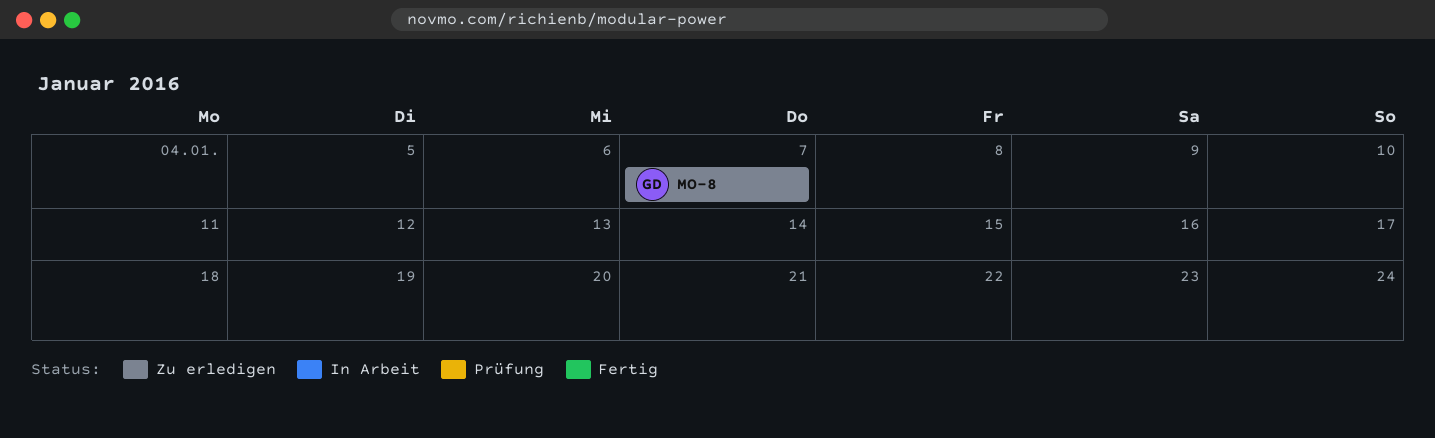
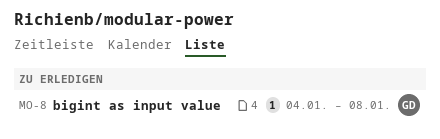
MO-8, start: Jan 7 -> Jan 4
MO-8, due: Jan 7 -> Jan 8

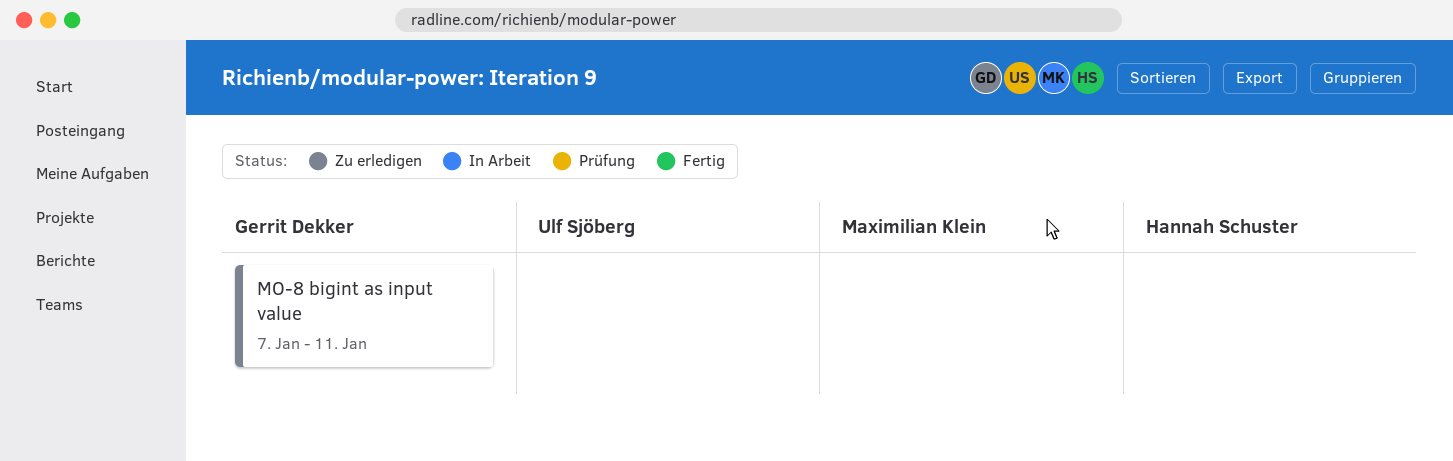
MO-8, start: Jan 4 -> Jan 7
MO-8, due: Jan 8 -> Jan 11

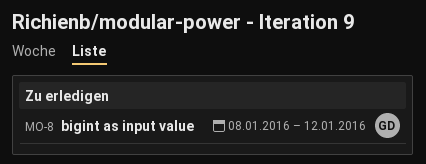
MO-8, start: Jan 7 -> Jan 8
MO-8, due: Jan 11 -> Jan 12

